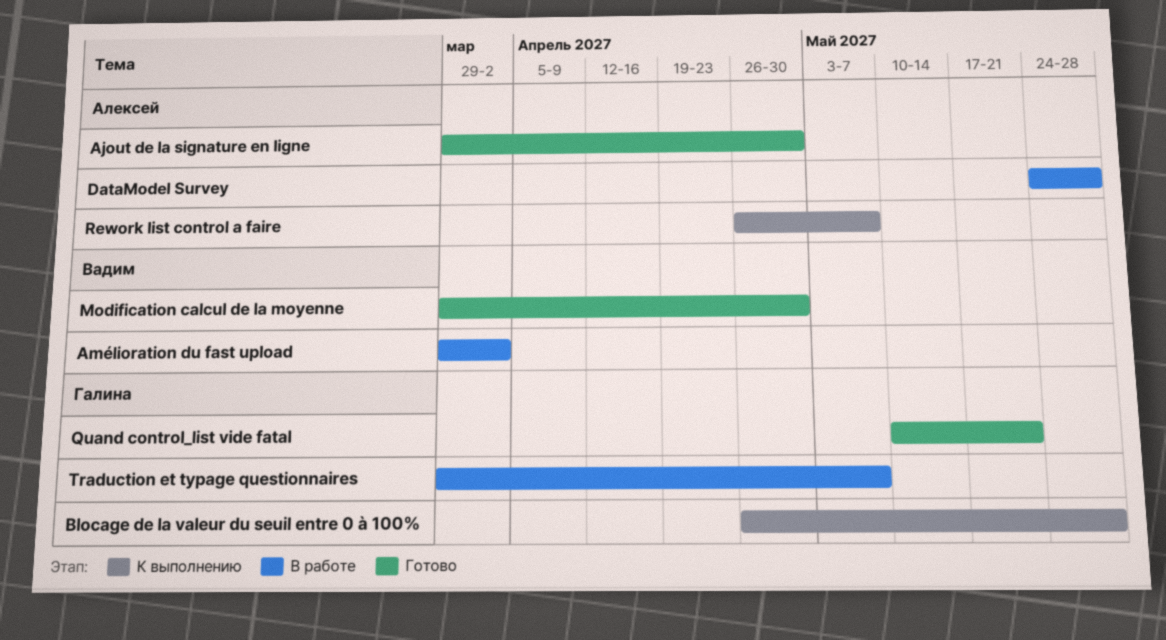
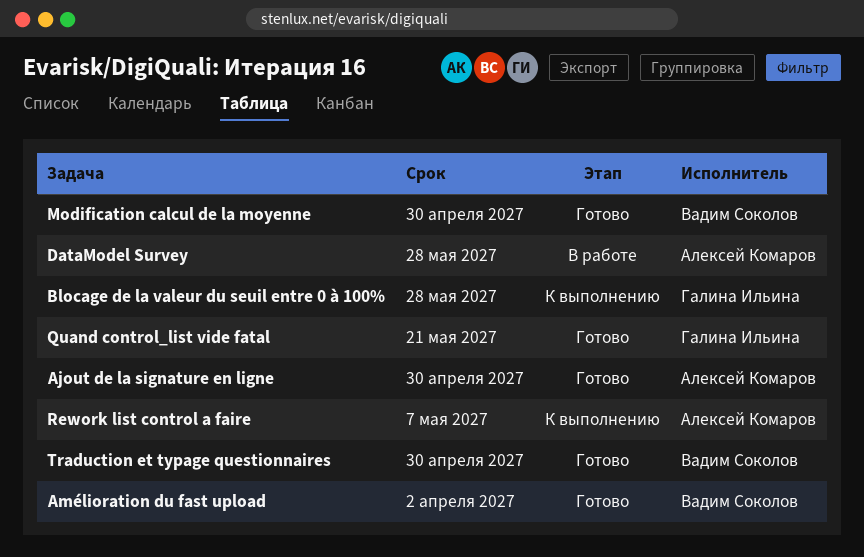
Amélioration du fast upload, status: В работе -> Готово
Traduction et typage questionnaires, status: В работе -> Готово
Traduction et typage questionnaires, owner: Галина Ильина -> Вадим Соколов
Traduction et typage questionnaires, due: May 7 -> Apr 30

